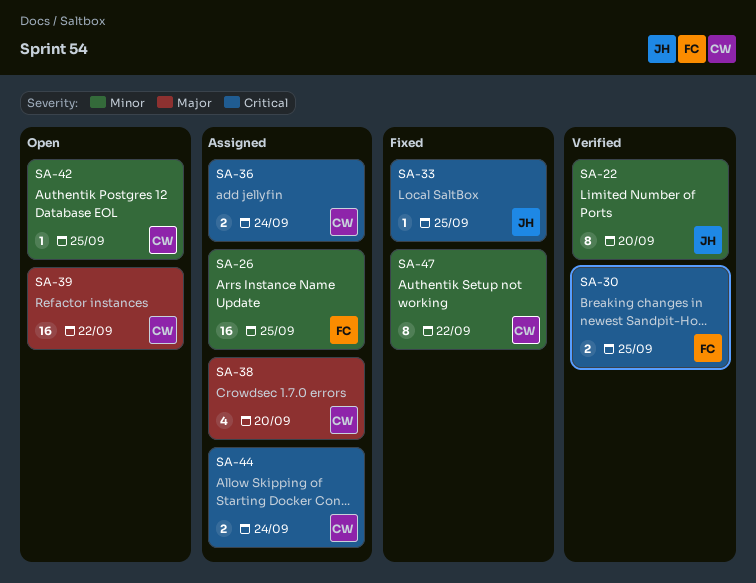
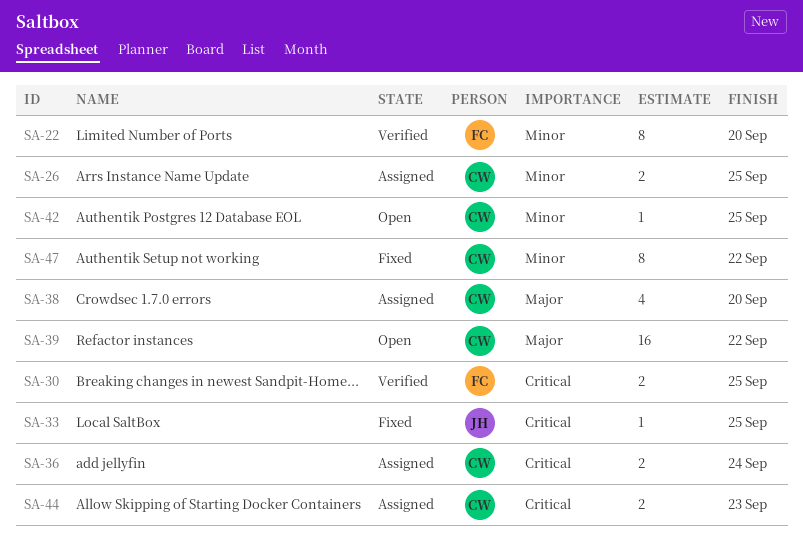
SA-22, owner: JH -> FC
SA-26, owner: FC -> CW
SA-26, estimate: 16 -> 2
SA-44, due: Sep 24 -> Sep 23

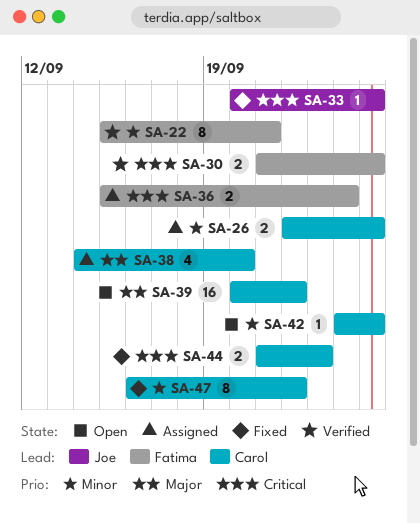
SA-22, due: Sep 20 -> Sep 21
SA-36, owner: Carol -> Fatima
SA-44, status: Assigned -> Fixed

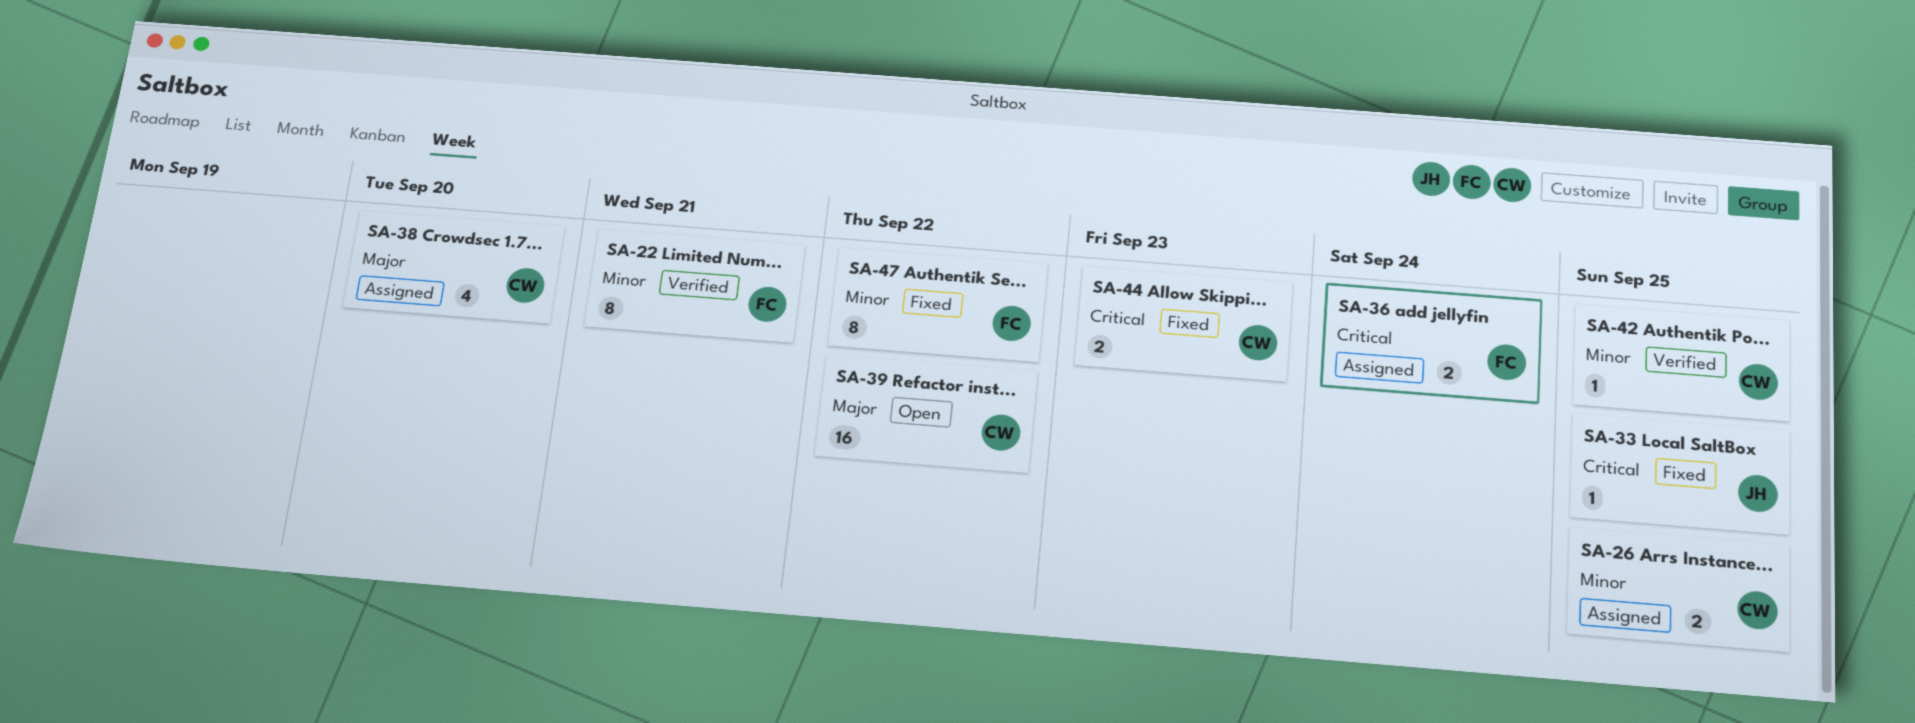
SA-30: present -> none
SA-42, status: Open -> Verified
SA-47, owner: Carol -> Fatima

